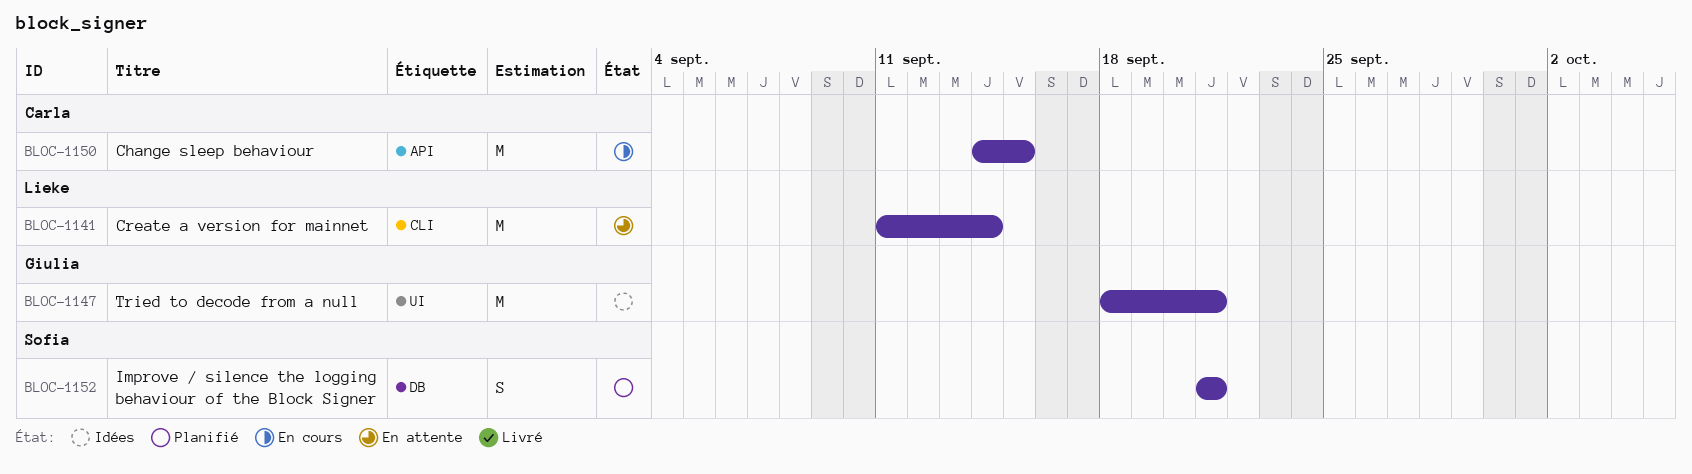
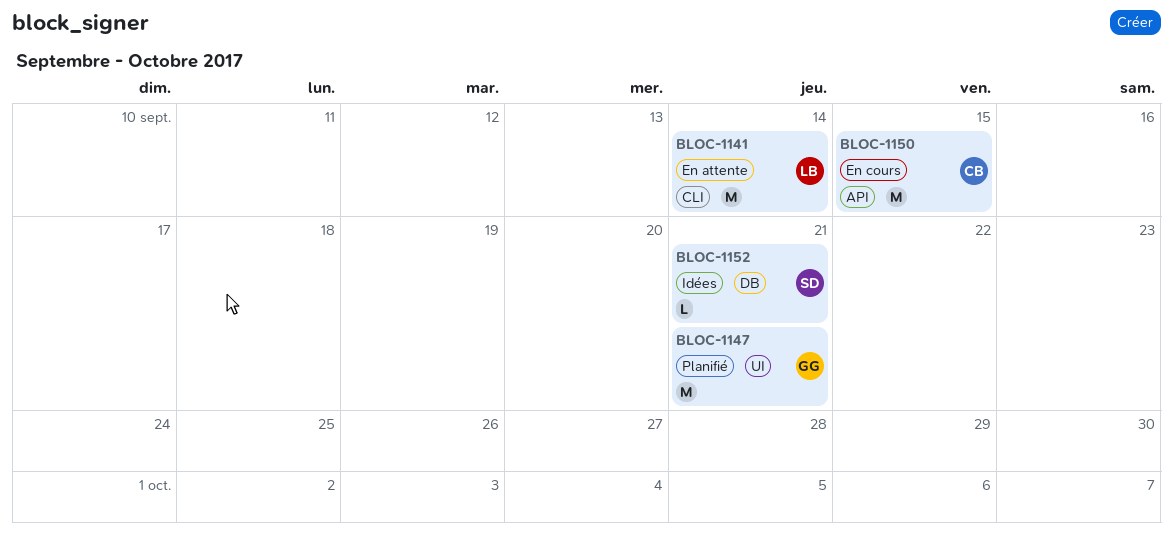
BLOC-1147, status: Idées -> Planifié
BLOC-1152, status: Planifié -> Idées
BLOC-1152, estimate: S -> L

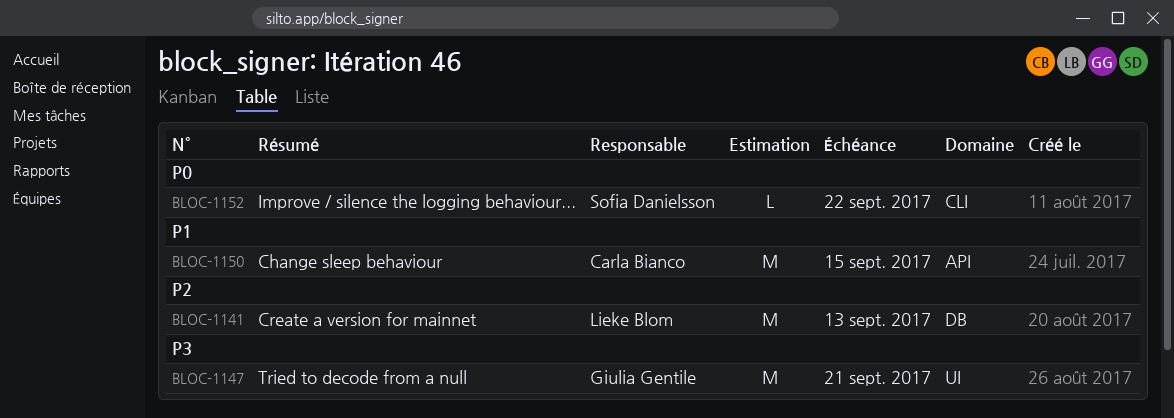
BLOC-1141, label: CLI -> DB
BLOC-1141, due: Sep 14 -> Sep 13
BLOC-1152, label: DB -> CLI
BLOC-1152, due: Sep 21 -> Sep 22

